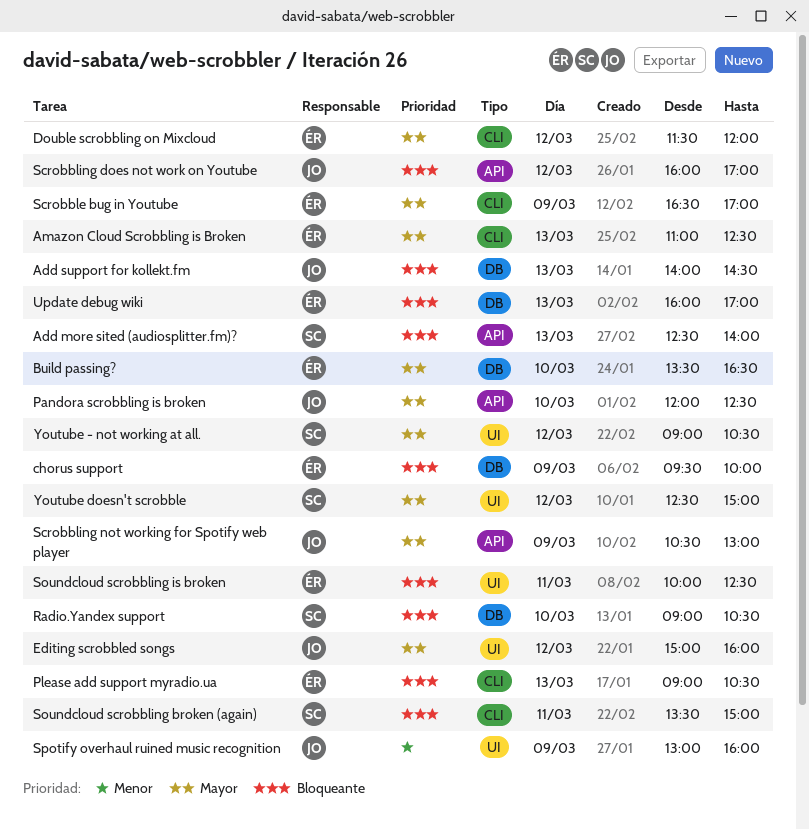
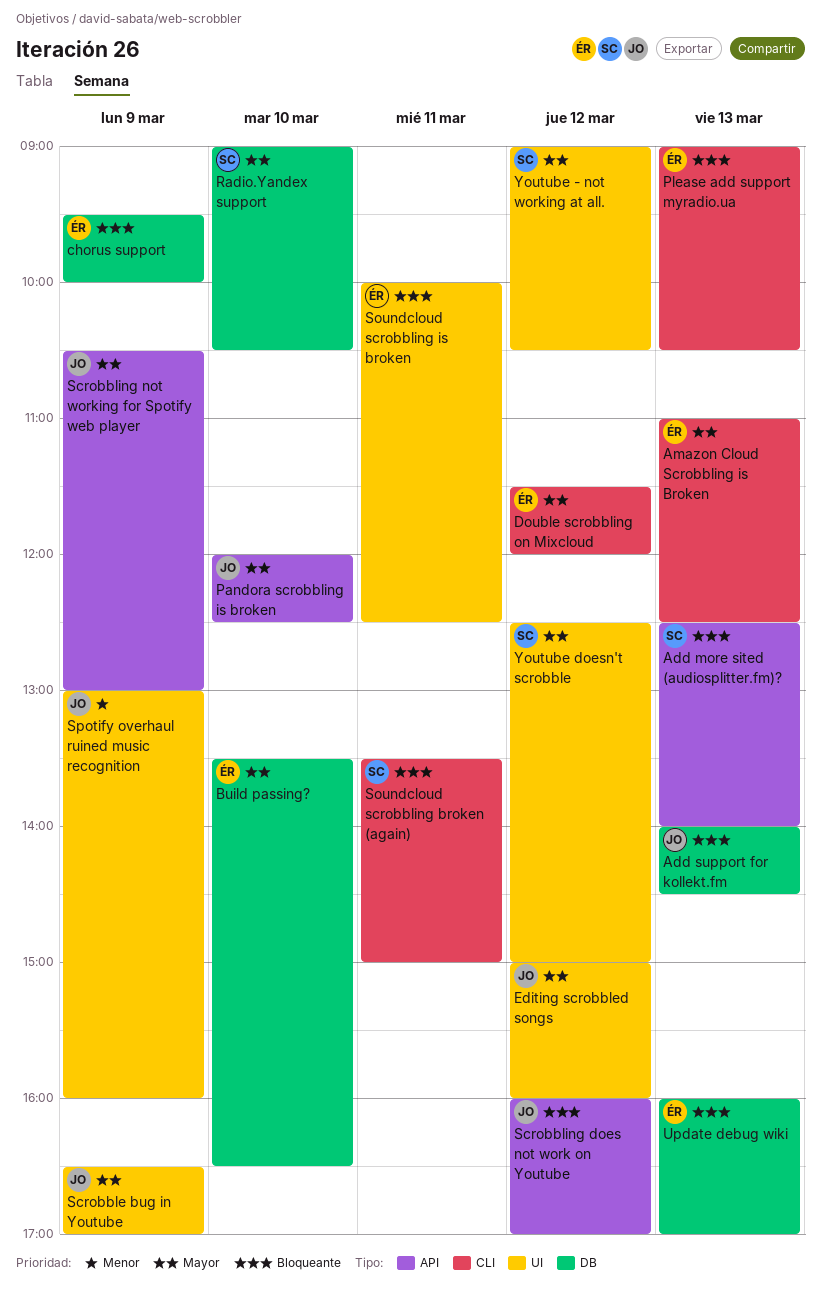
Radio.Yandex support, priority: Bloqueante -> Mayor
Scrobble bug in Youtube, owner: ÉR -> JO
Scrobble bug in Youtube, label: CLI -> UI

